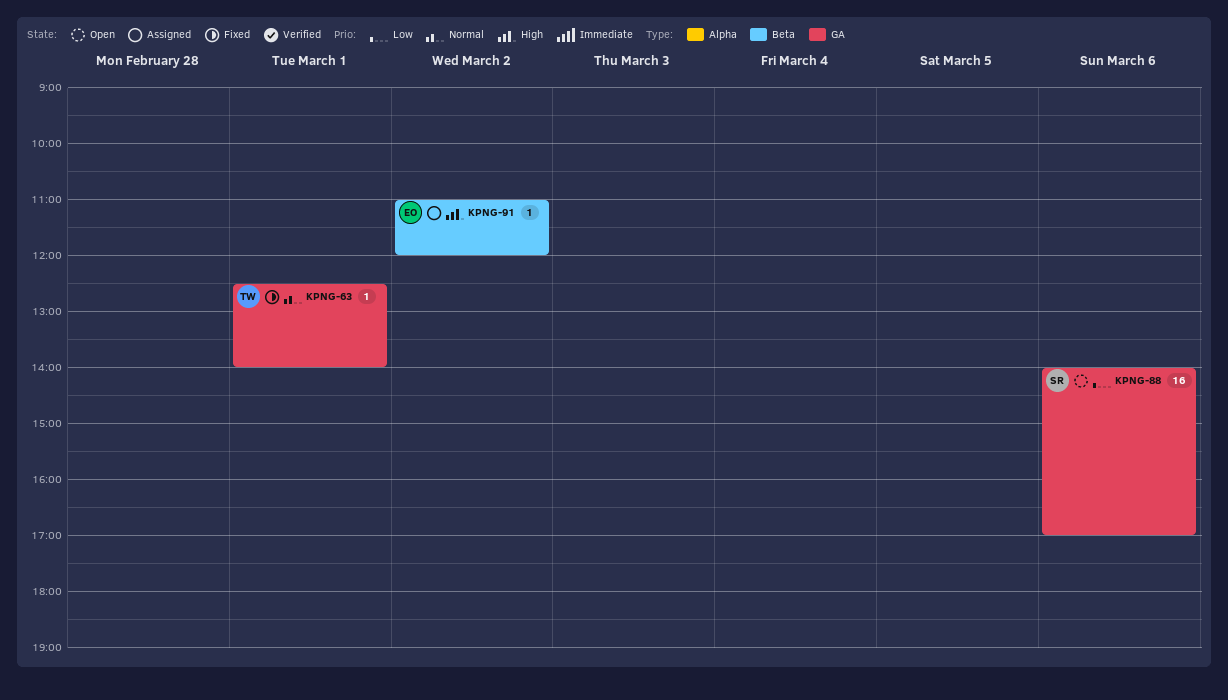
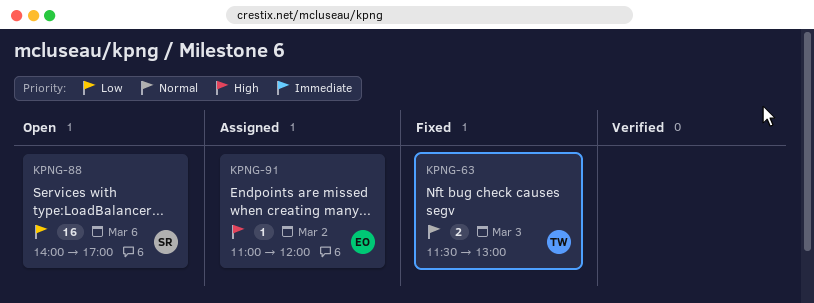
KPNG-63, estimate: 1 -> 2
KPNG-63, day: Mar 1 -> Mar 3
KPNG-63, begins: 12:30 -> 11:30
KPNG-63, ends: 14:00 -> 13:00

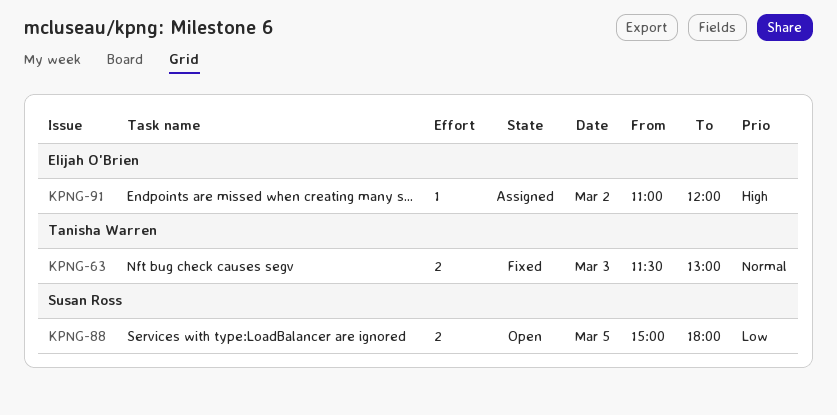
KPNG-88, estimate: 16 -> 2
KPNG-88, day: Mar 6 -> Mar 5
KPNG-88, begins: 14:00 -> 15:00
KPNG-88, ends: 17:00 -> 18:00

